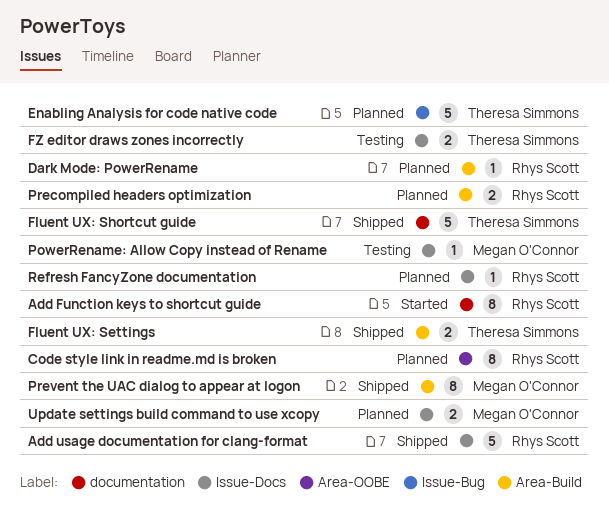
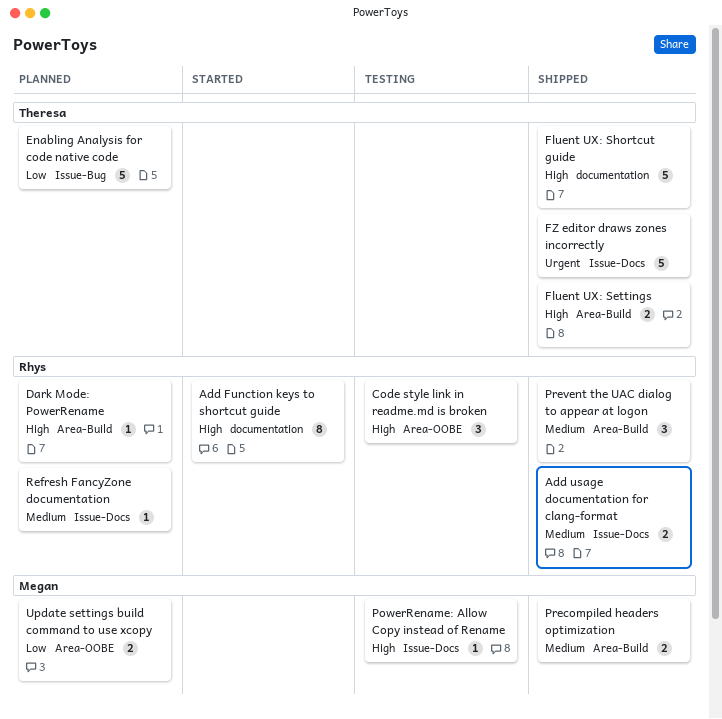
Add usage documentation for clang-format, estimate: 5 -> 2
Code style link in readme.md is broken, status: Planned -> Testing
Code style link in readme.md is broken, estimate: 8 -> 3
FZ editor draws zones incorrectly, status: Testing -> Shipped
FZ editor draws zones incorrectly, estimate: 2 -> 5
Precompiled headers optimization, status: Planned -> Shipped
Precompiled headers optimization, owner: Rhys Scott -> Megan O'Connor
Prevent the UAC dialog to appear at logon, owner: Megan O'Connor -> Rhys Scott
Prevent the UAC dialog to appear at logon, estimate: 8 -> 3
Update settings build command to use xcopy, label: Issue-Docs -> Area-OOBE

